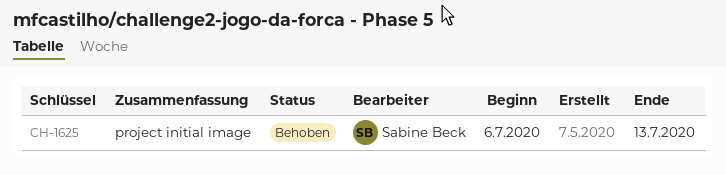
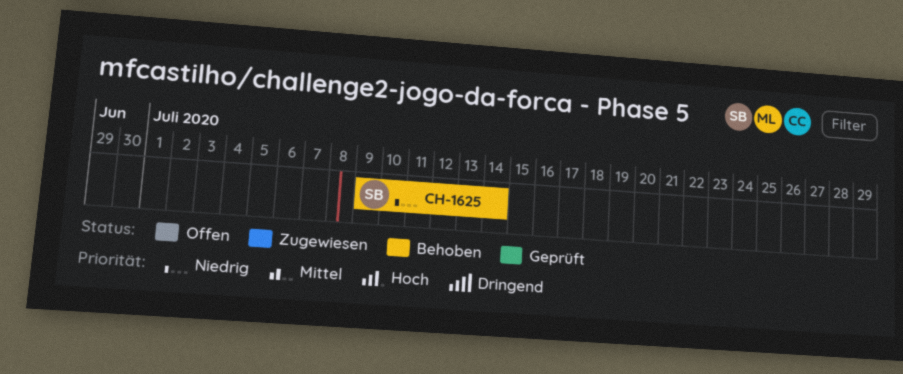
CH-1625, start: Jul 6 -> Jul 9
CH-1625, due: Jul 13 -> Jul 14

